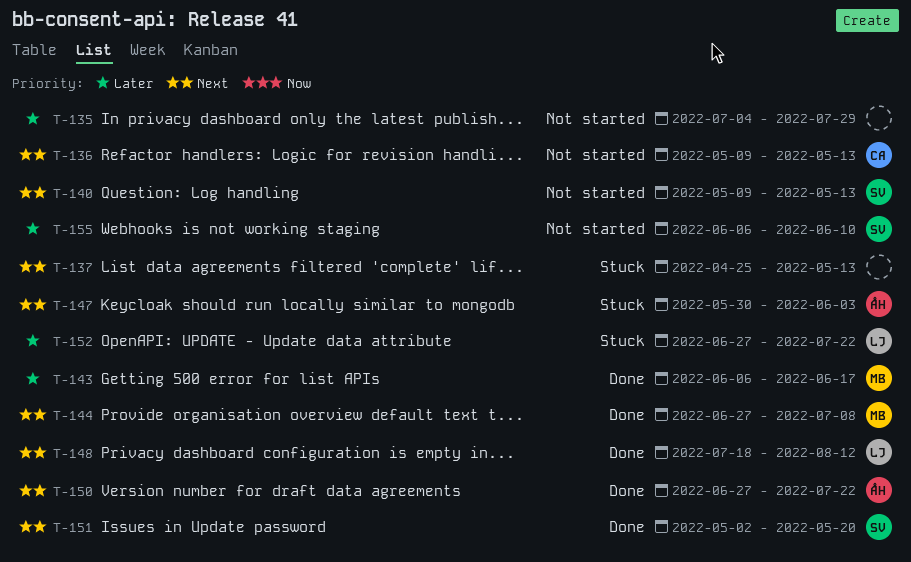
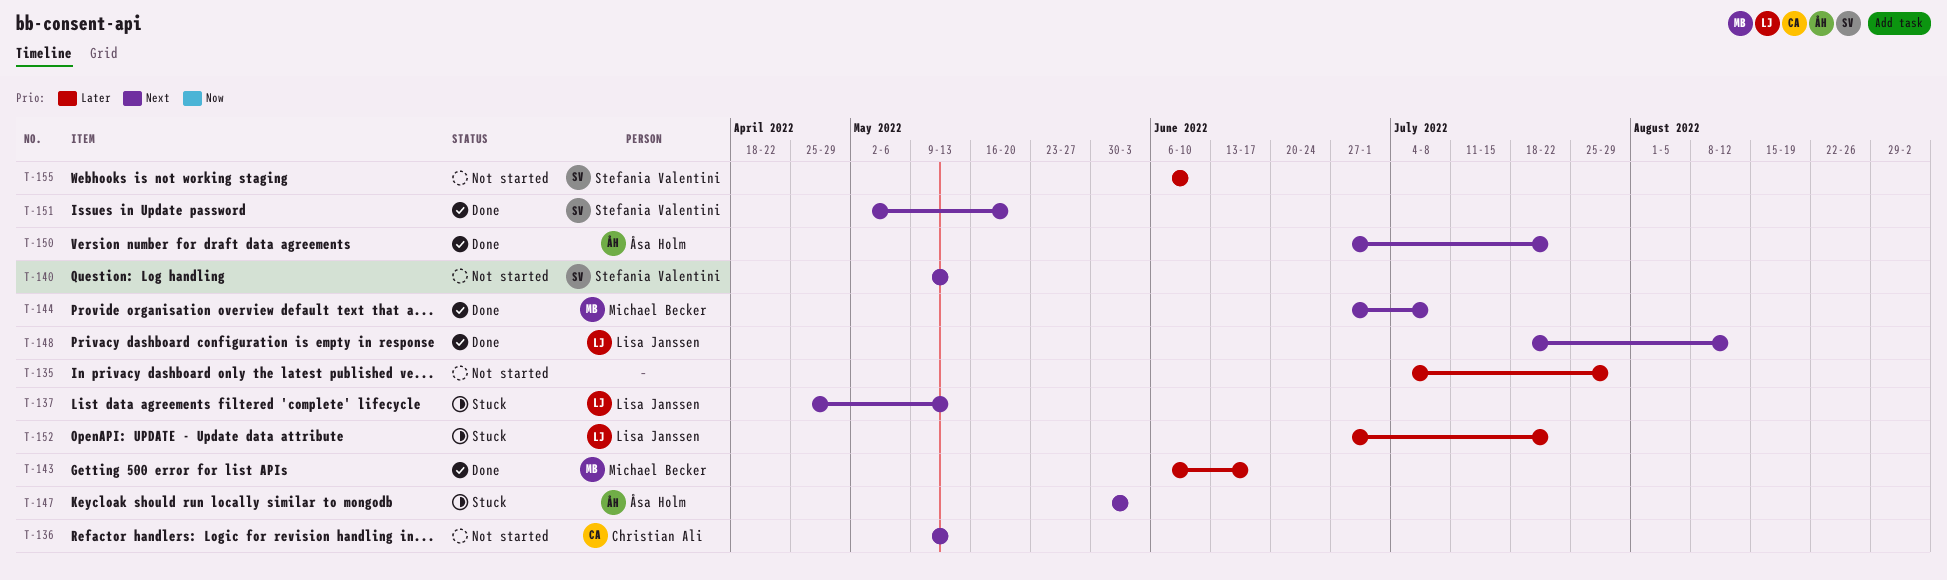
T-137, owner: none -> Lisa Janssen

